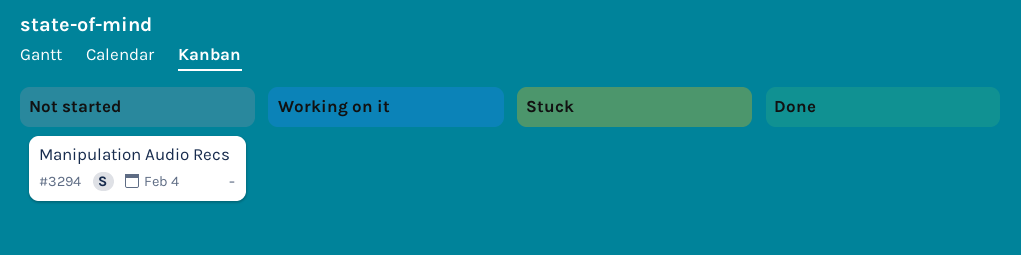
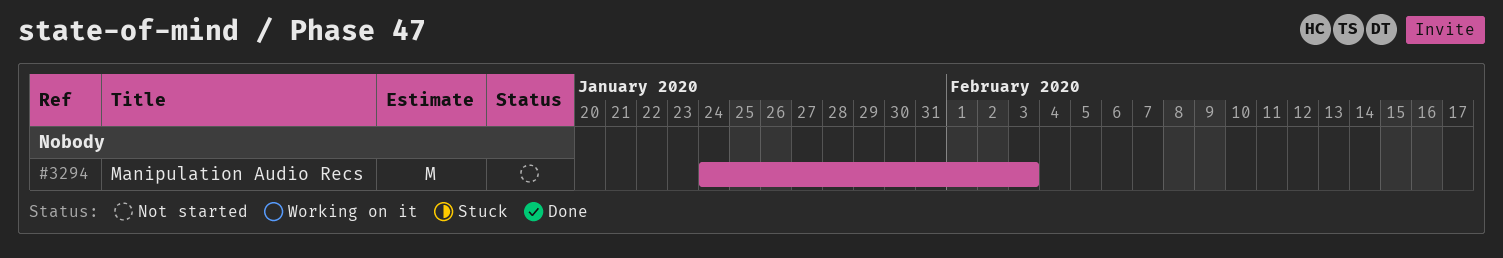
#3294, estimate: S -> M
#3294, due: Feb 4 -> Feb 3

